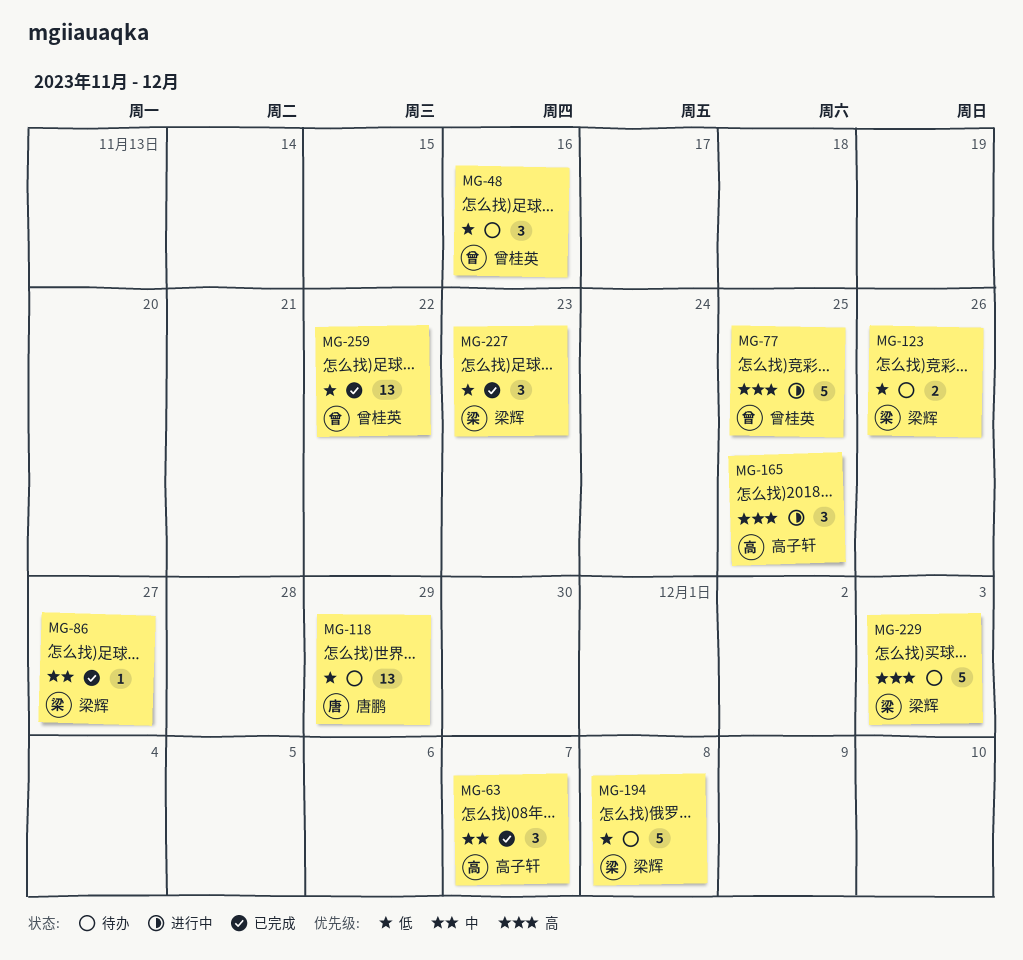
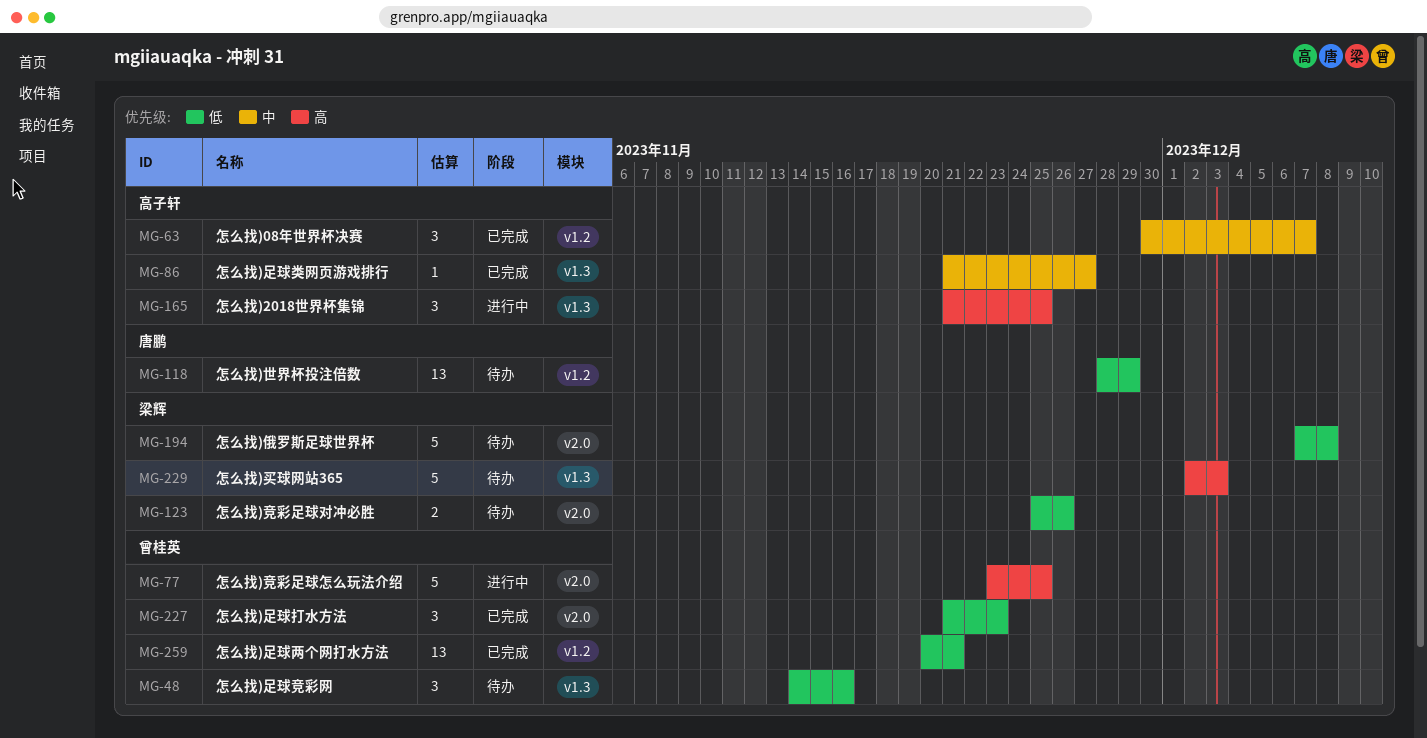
MG-86, owner: 梁辉 -> 高子轩
MG-227, owner: 梁辉 -> 曾桂英
MG-259, due: Nov 22 -> Nov 21

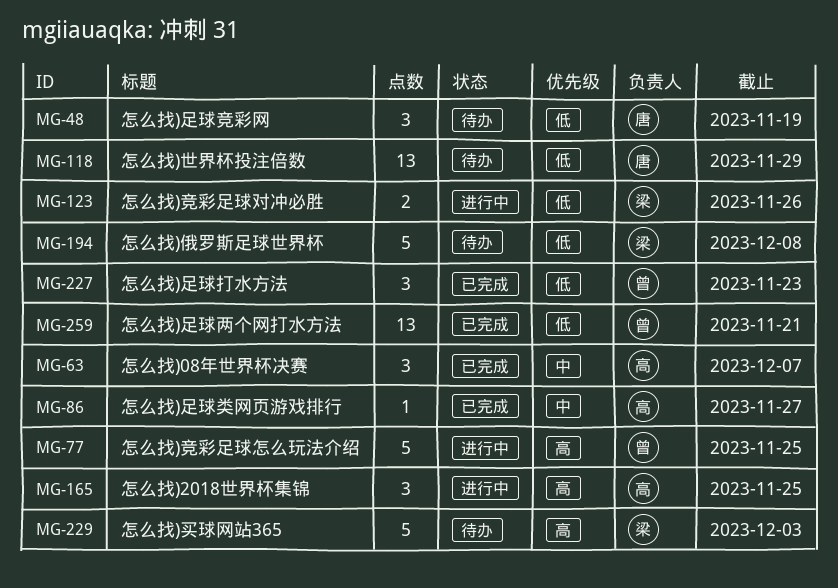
MG-48, owner: 曾桂英 -> 唐鹏
MG-48, due: Nov 16 -> Nov 19
MG-123, status: 待办 -> 进行中

